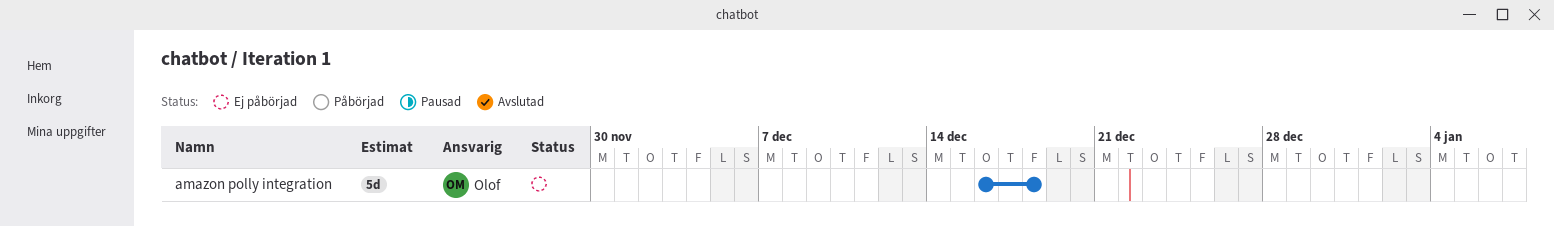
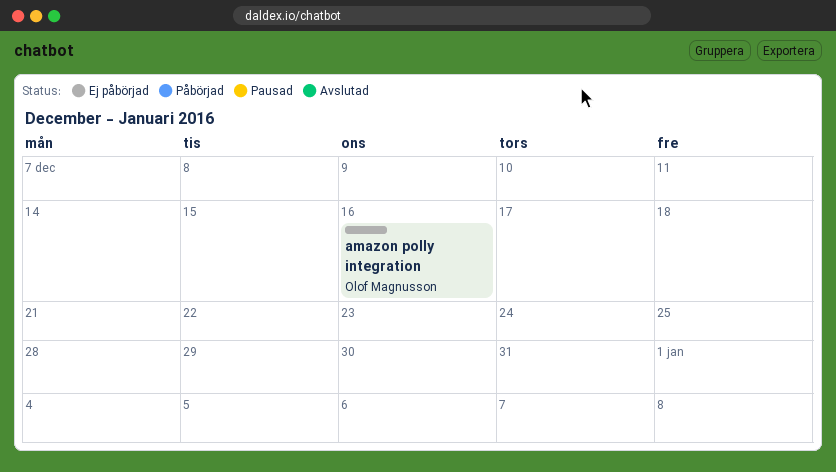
amazon polly integration, due: Dec 18 -> Dec 16

